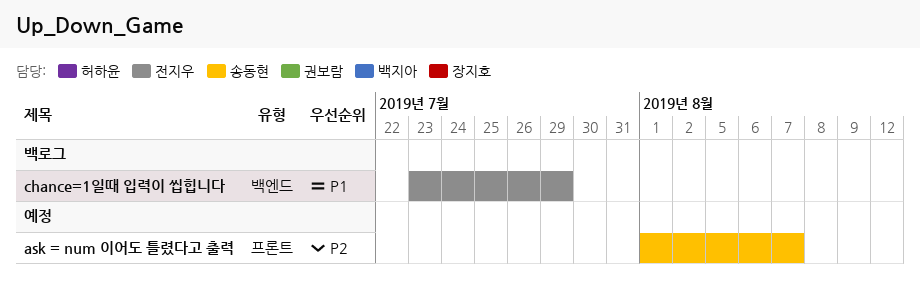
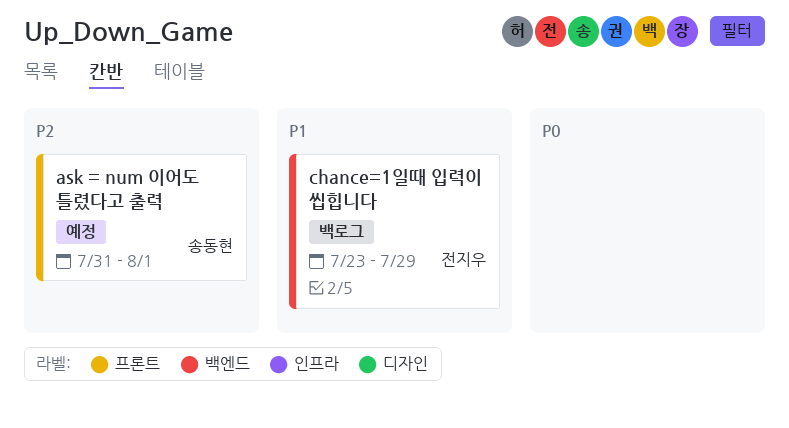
ask = num 이어도 틀렸다고 출력, start: Aug 1 -> Jul 31
ask = num 이어도 틀렸다고 출력, due: Aug 7 -> Aug 1

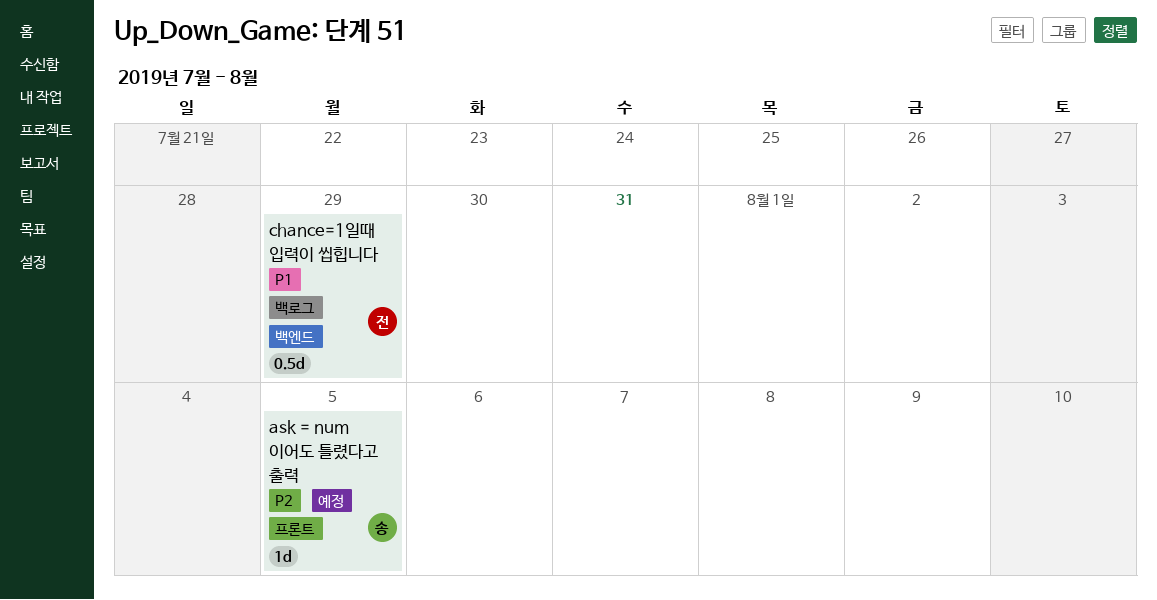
ask = num 이어도 틀렸다고 출력, due: Aug 1 -> Aug 5

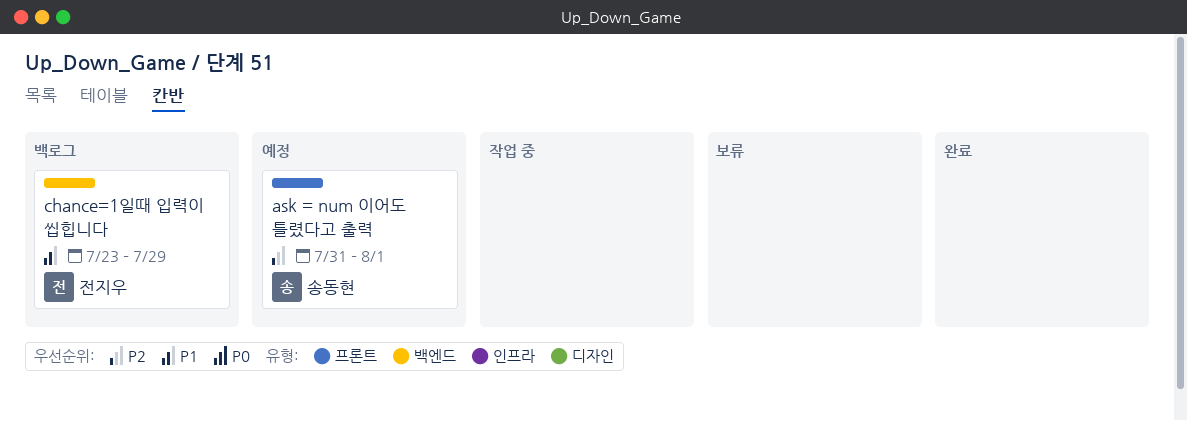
ask = num 이어도 틀렸다고 출력, due: Aug 5 -> Aug 1

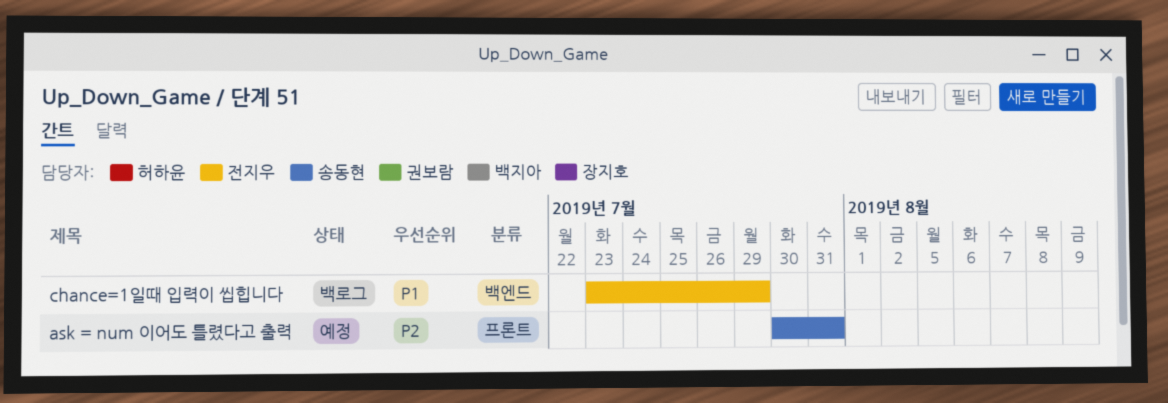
ask = num 이어도 틀렸다고 출력, start: Jul 31 -> Jul 30
ask = num 이어도 틀렸다고 출력, due: Aug 1 -> Jul 31

